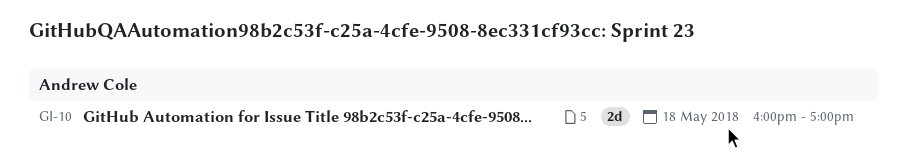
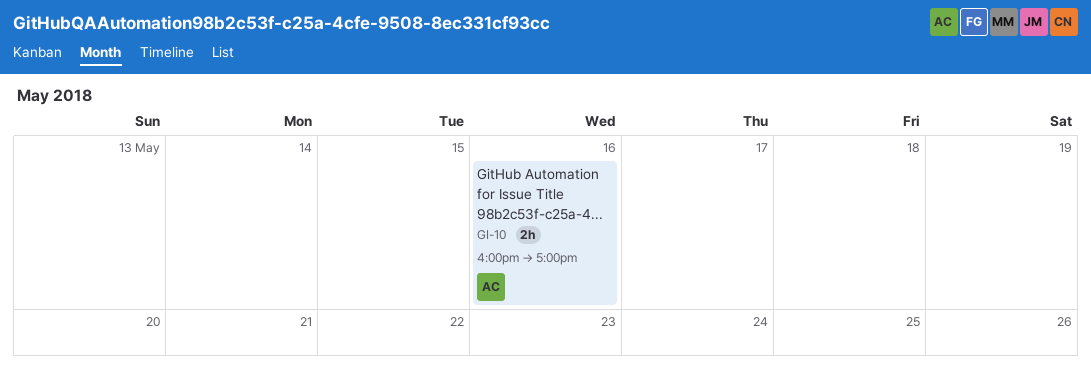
GI-10, estimate: 2d -> 2h
GI-10, day: May 18 -> May 16

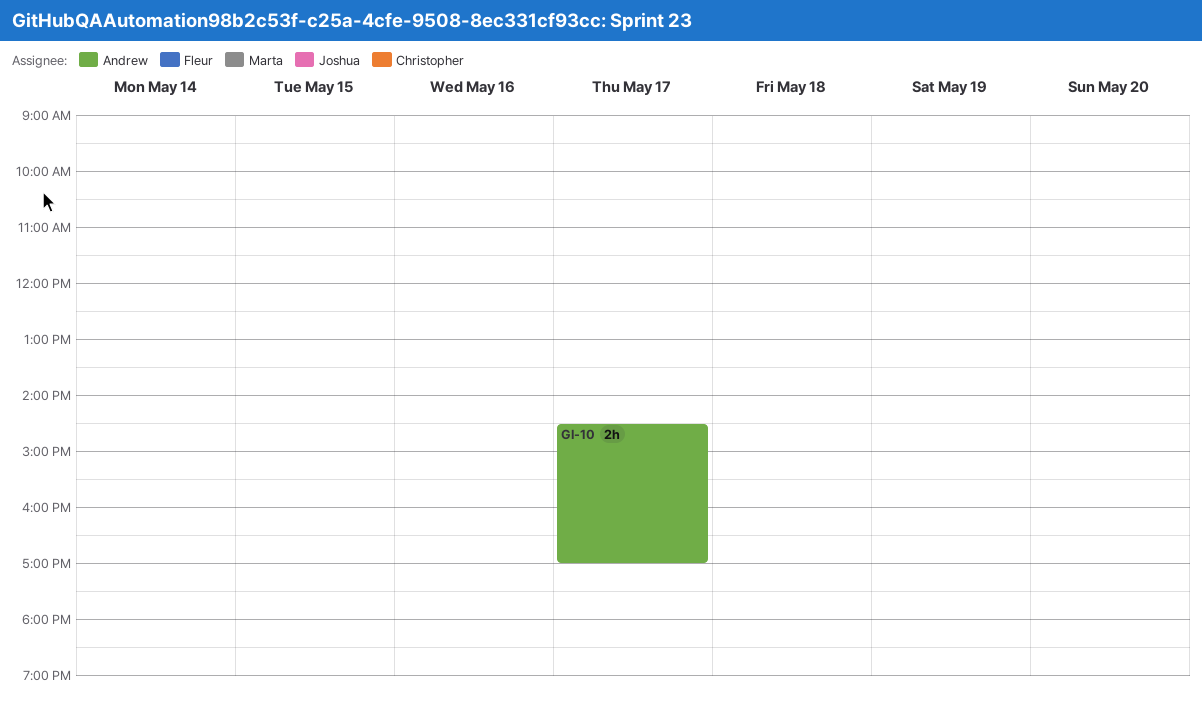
GI-10, day: May 16 -> May 17
GI-10, begins: 16:00 -> 14:30

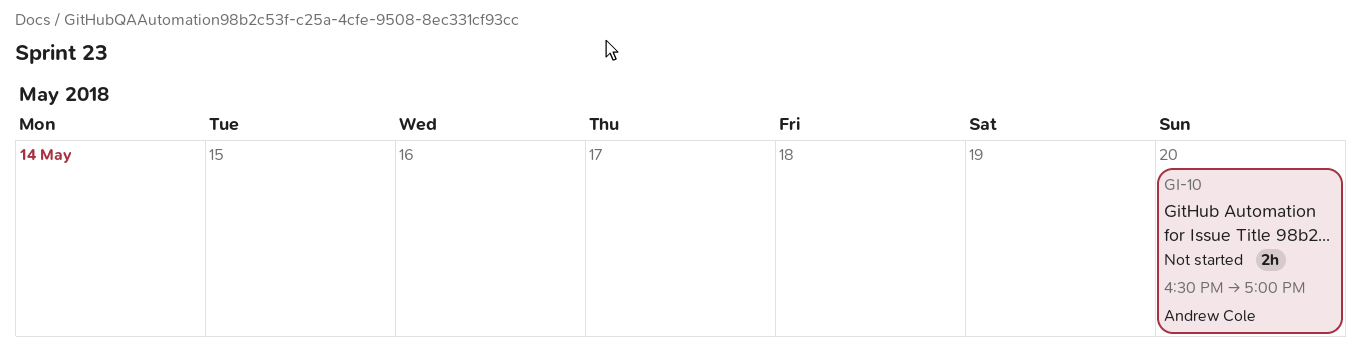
GI-10, day: May 17 -> May 20
GI-10, begins: 14:30 -> 16:30

